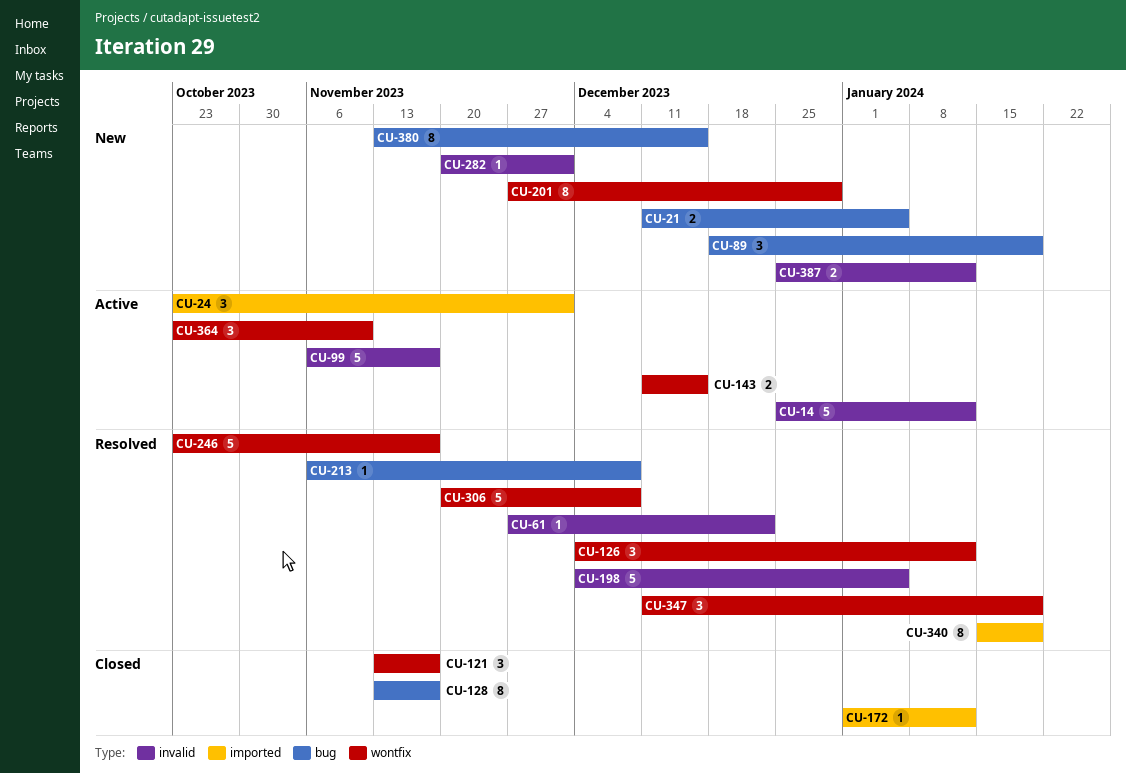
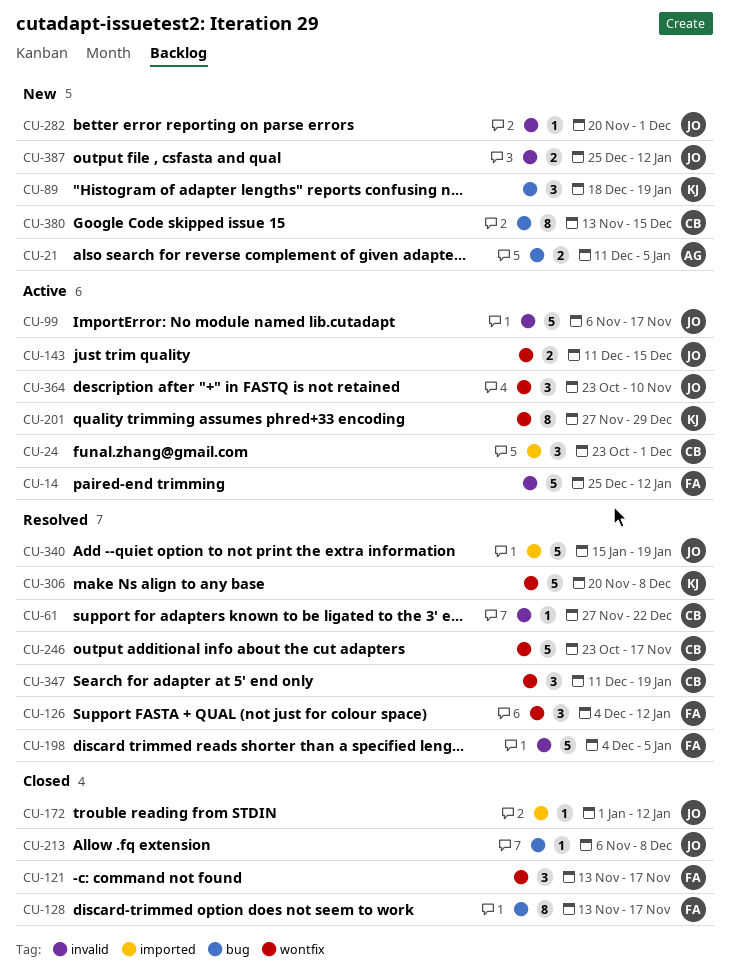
CU-201, status: New -> Active
CU-213, status: Resolved -> Closed
CU-340, estimate: 8 -> 5

